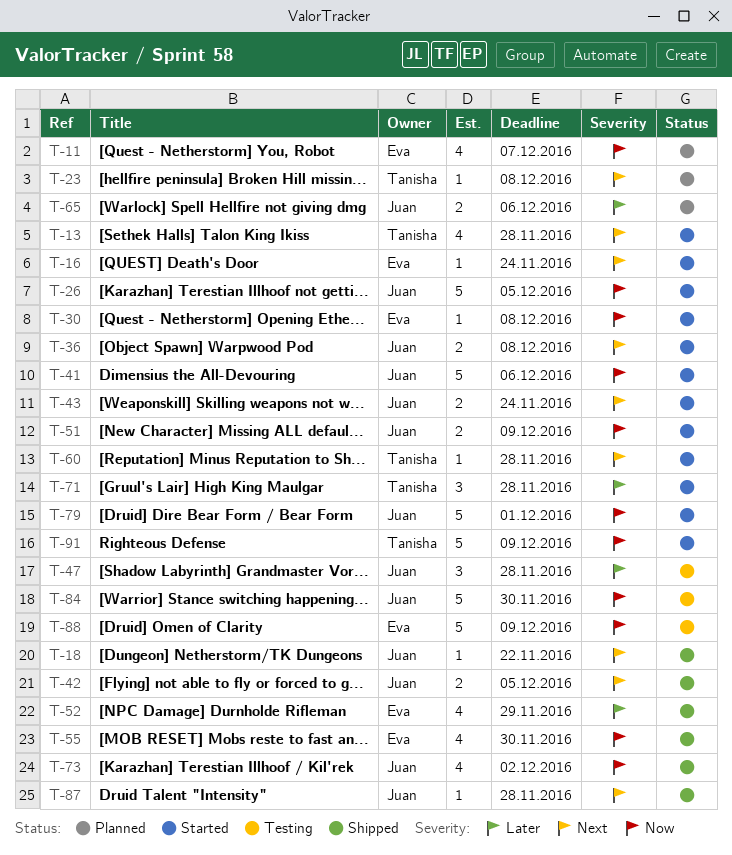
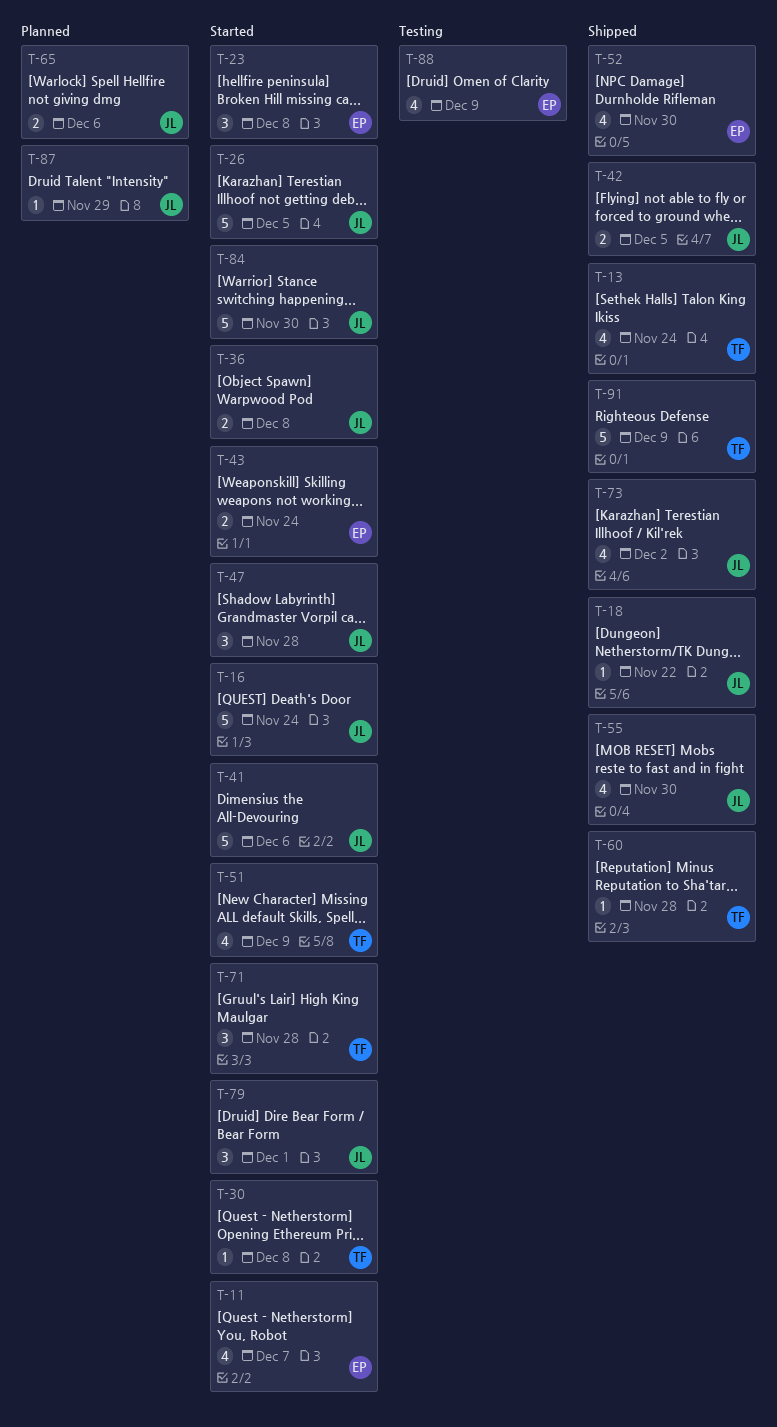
T-11, status: Planned -> Started
T-13, status: Started -> Shipped
T-13, due: Nov 28 -> Nov 24
T-16, owner: Eva -> Juan
T-16, estimate: 1 -> 5
T-23, status: Planned -> Started
T-23, owner: Tanisha -> Eva
T-23, estimate: 1 -> 3
T-30, owner: Eva -> Tanisha
T-43, owner: Juan -> Eva
T-47, status: Testing -> Started
T-51, owner: Juan -> Tanisha
T-51, estimate: 2 -> 4
T-52, due: Nov 29 -> Nov 30
T-55, owner: Eva -> Juan
T-60, status: Started -> Shipped
T-79, estimate: 5 -> 3
T-84, status: Testing -> Started
T-87, status: Shipped -> Planned
T-87, due: Nov 28 -> Nov 29
T-88, estimate: 5 -> 4
T-91, status: Started -> Shipped

